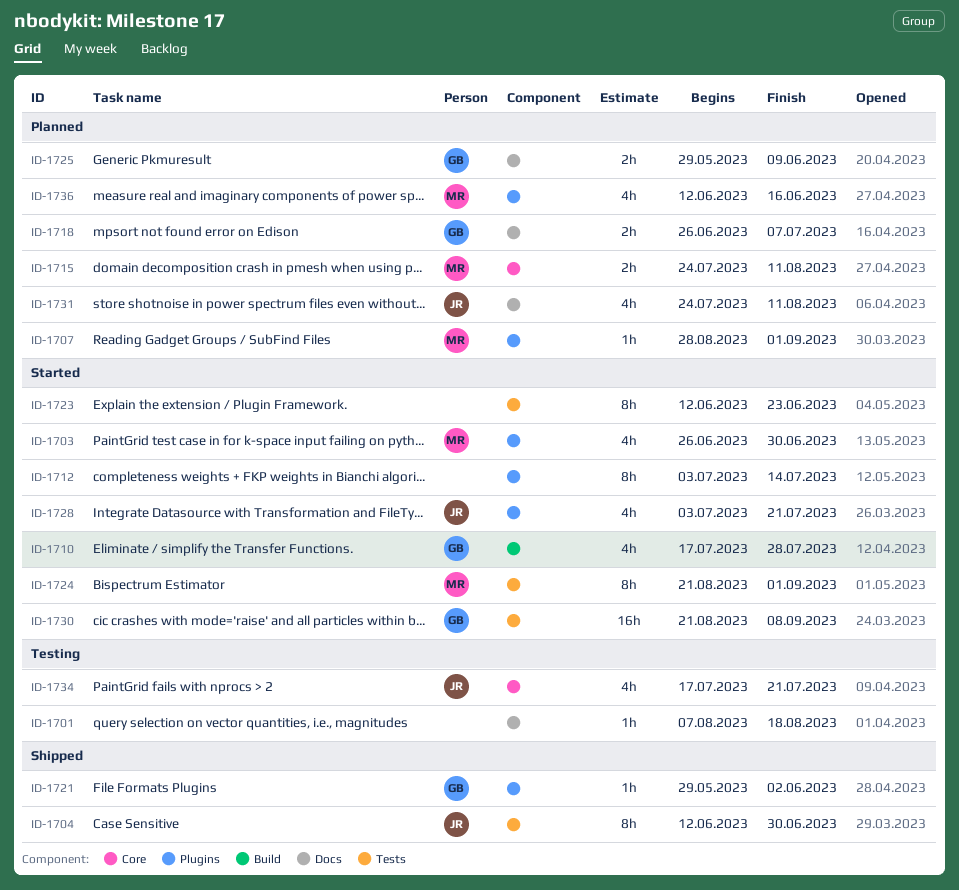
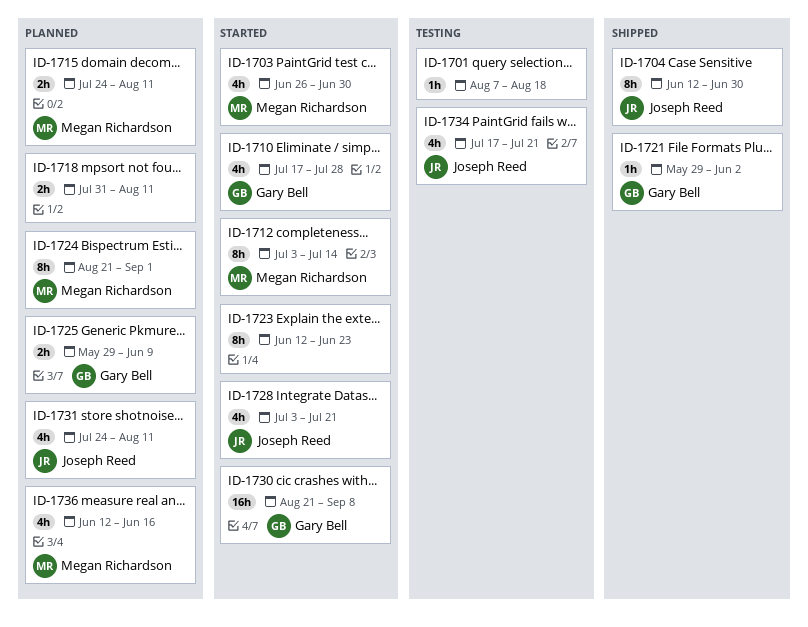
ID-1707: present -> none
ID-1712, owner: none -> Megan Richardson
ID-1718, owner: Gary Bell -> none
ID-1718, start: Jun 26 -> Jul 31
ID-1718, due: Jul 7 -> Aug 11
ID-1724, status: Started -> Planned

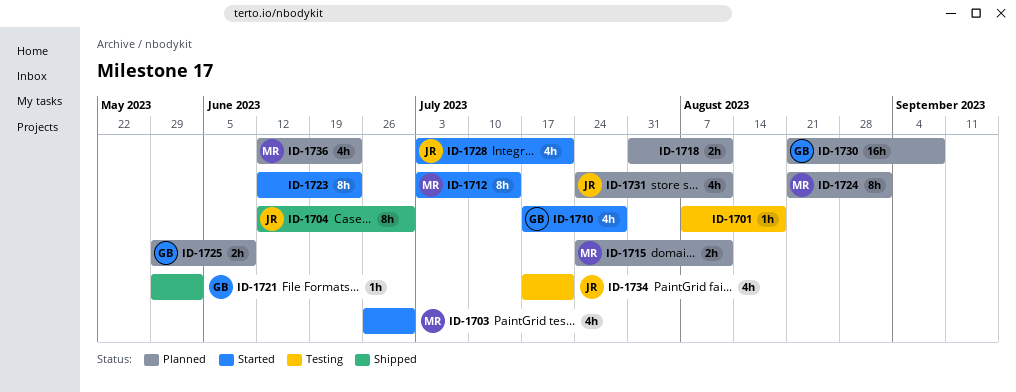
ID-1730, status: Started -> Planned
ID-1736, due: Jun 16 -> Jun 23

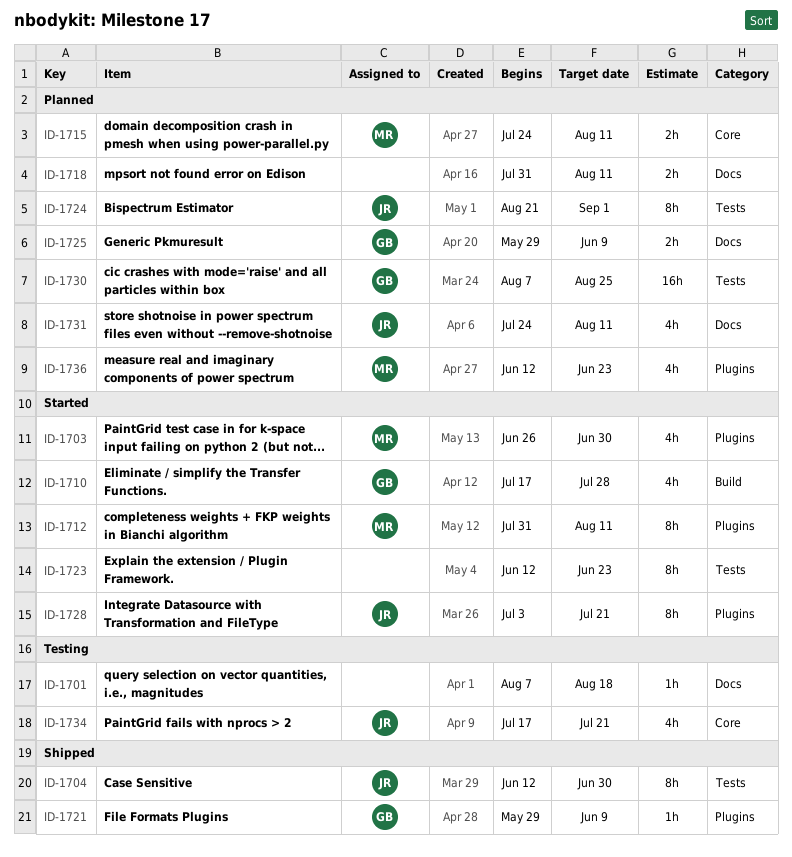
ID-1712, start: Jul 3 -> Jul 31
ID-1712, due: Jul 14 -> Aug 11
ID-1721, due: Jun 2 -> Jun 9
ID-1724, owner: MR -> JR
ID-1728, estimate: 4h -> 8h
ID-1730, start: Aug 21 -> Aug 7
ID-1730, due: Sep 8 -> Aug 25

